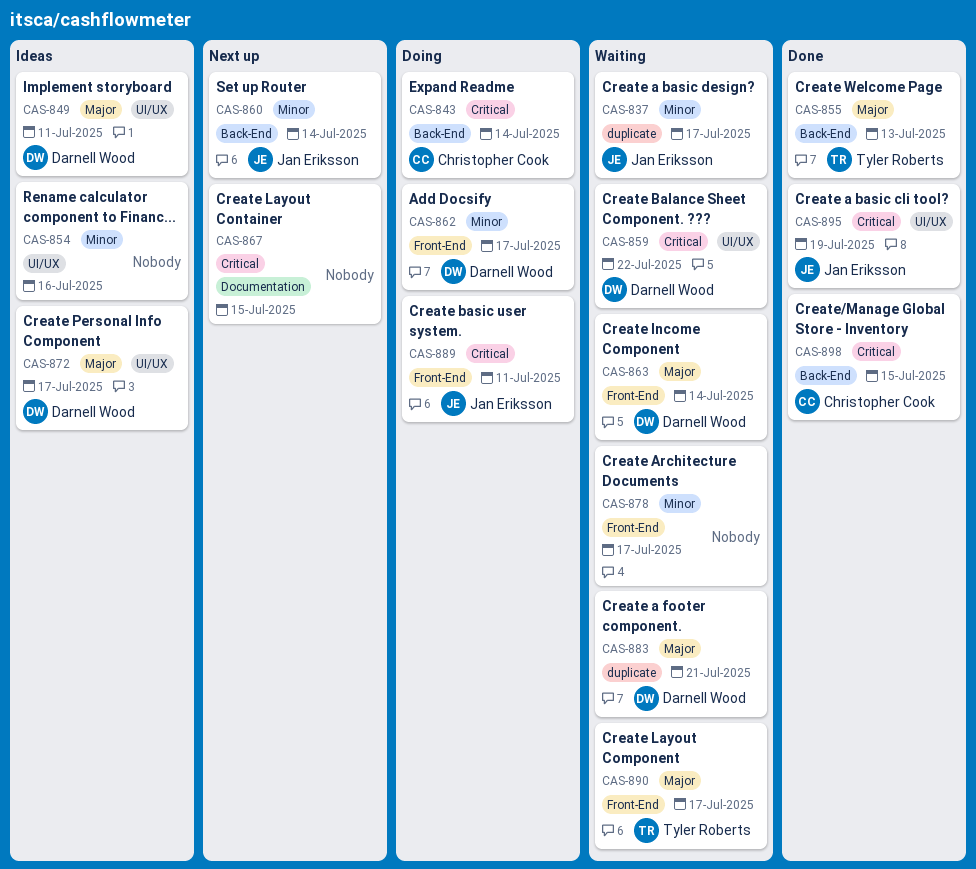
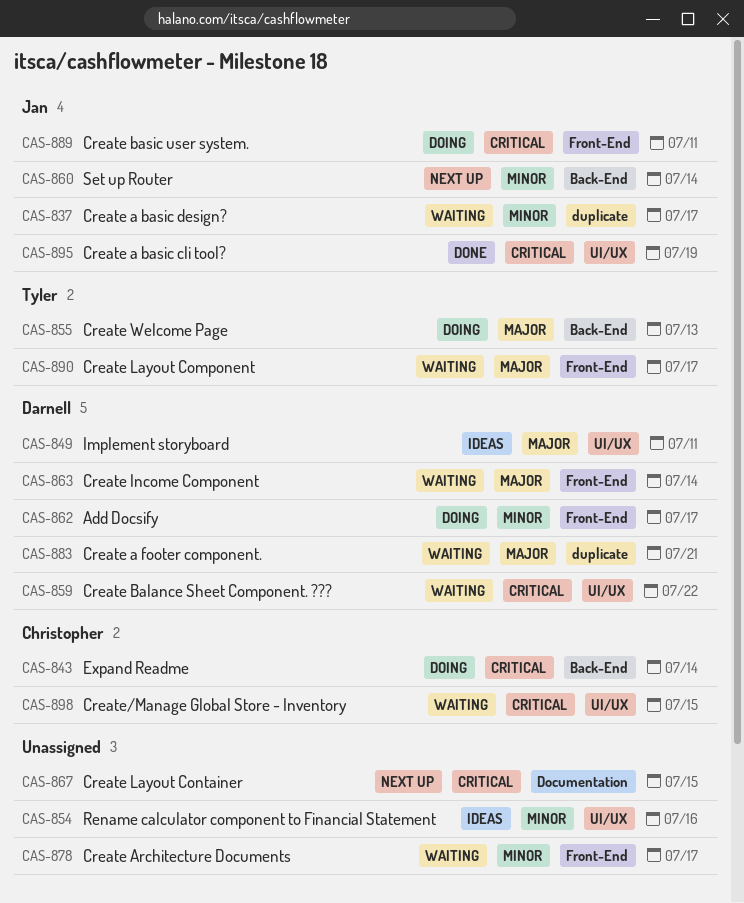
CAS-855, status: Done -> Doing
CAS-872: present -> none
CAS-898, status: Done -> Waiting
CAS-898, label: Back-End -> UI/UX

